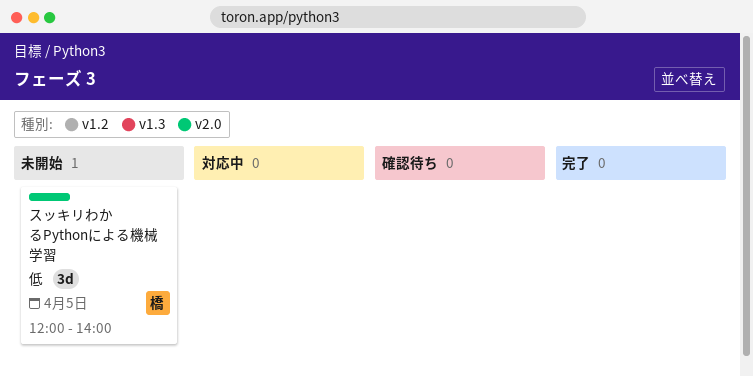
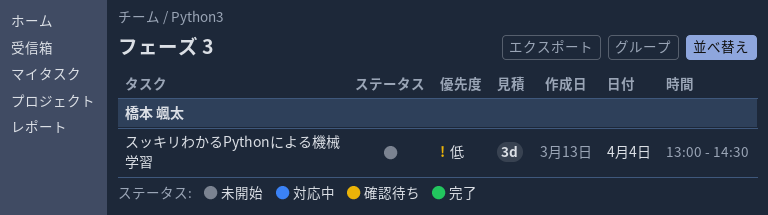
スッキリわかるPythonによる機械学習, day: Apr 5 -> Apr 4
スッキリわかるPythonによる機械学習, begins: 12:00 -> 13:00
スッキリわかるPythonによる機械学習, ends: 14:00 -> 14:30

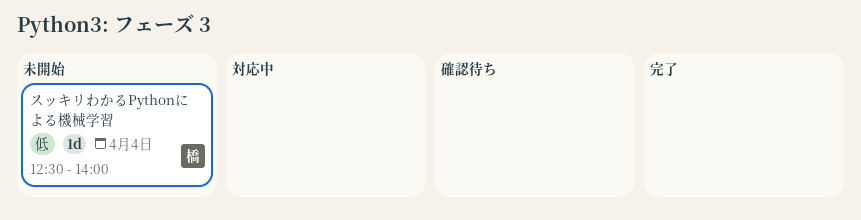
スッキリわかるPythonによる機械学習, estimate: 3d -> 1d
スッキリわかるPythonによる機械学習, begins: 13:00 -> 12:30
スッキリわかるPythonによる機械学習, ends: 14:30 -> 14:00

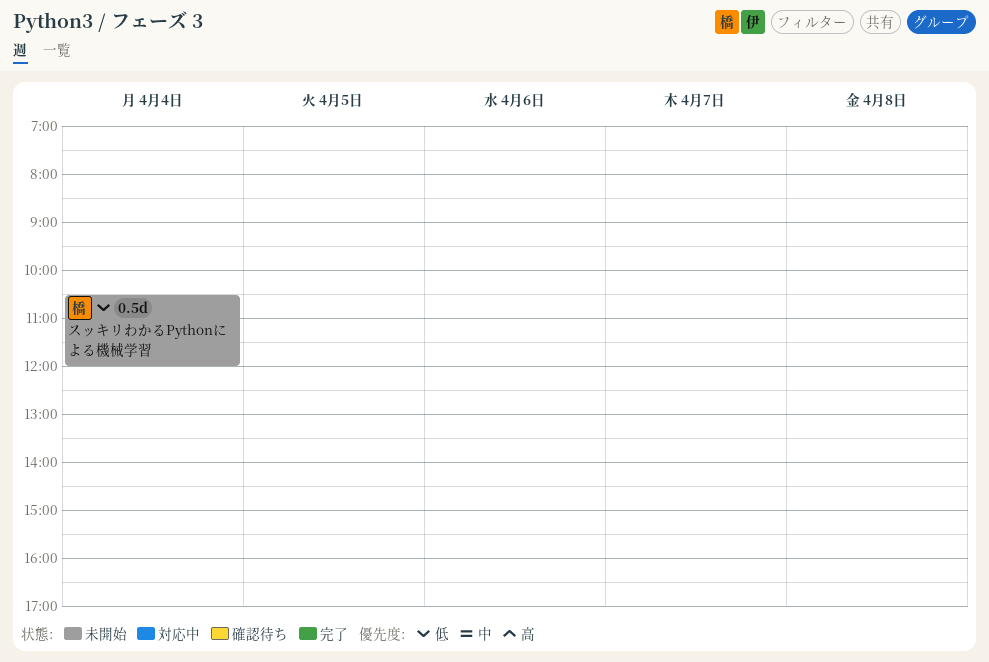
スッキリわかるPythonによる機械学習, estimate: 1d -> 0.5d
スッキリわかるPythonによる機械学習, begins: 12:30 -> 10:30
スッキリわかるPythonによる機械学習, ends: 14:00 -> 12:00

